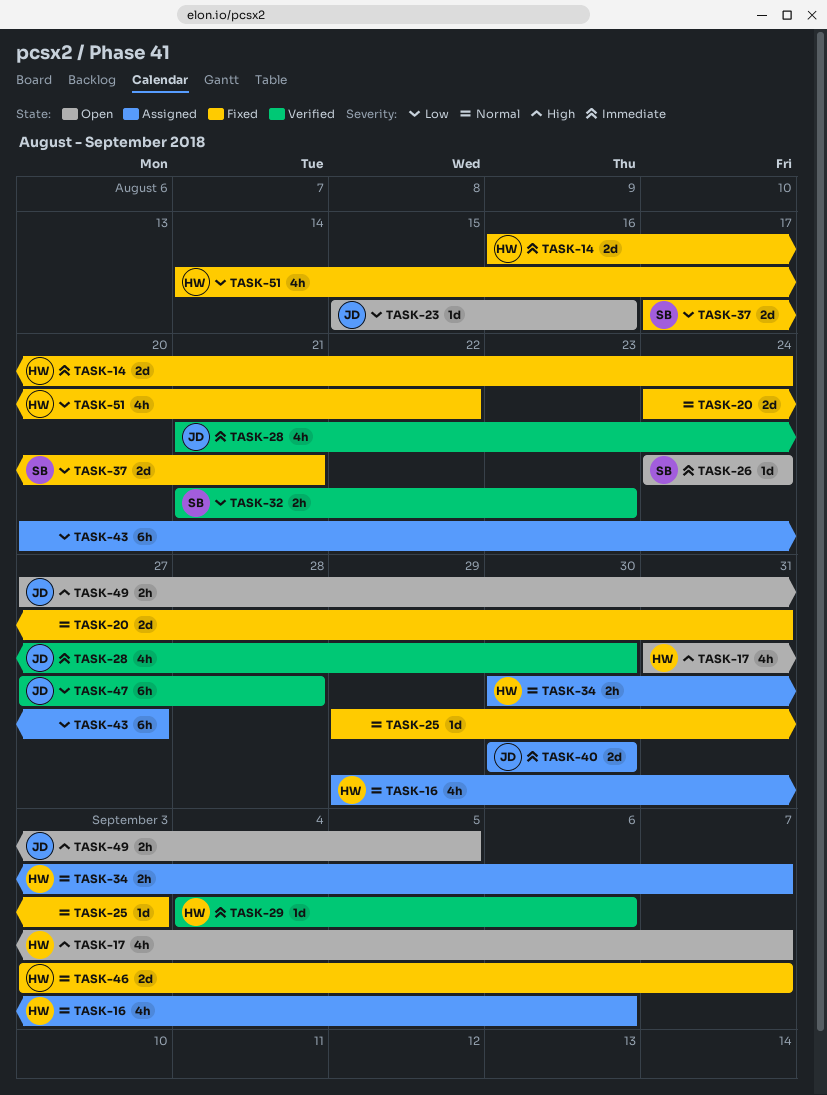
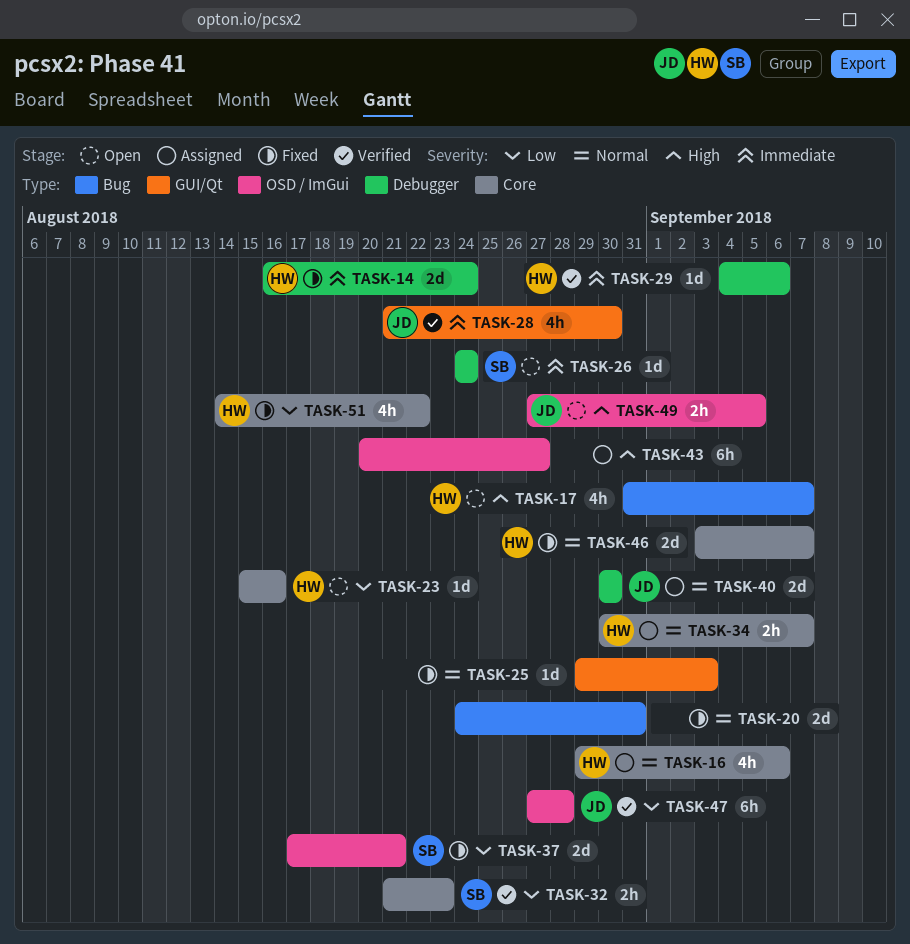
TASK-23, owner: JD -> HW
TASK-40, priority: Immediate -> Normal
TASK-43, priority: Low -> High

